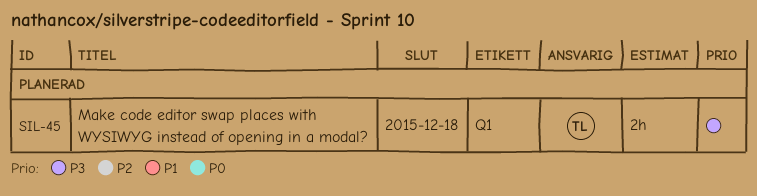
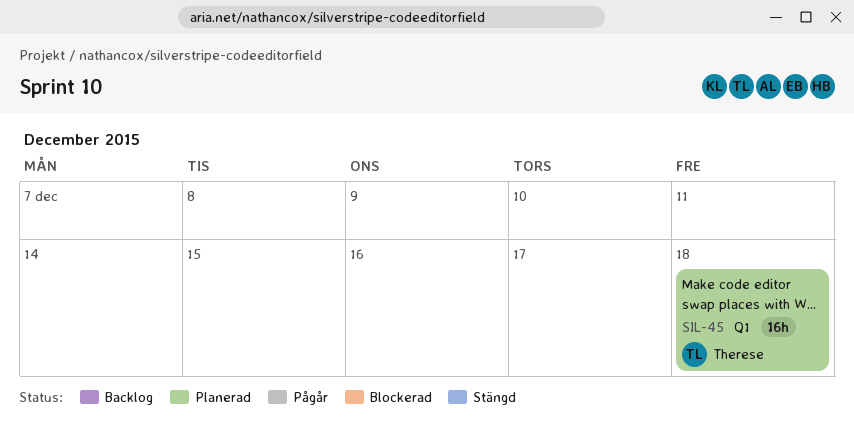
SIL-45, estimate: 2h -> 16h

